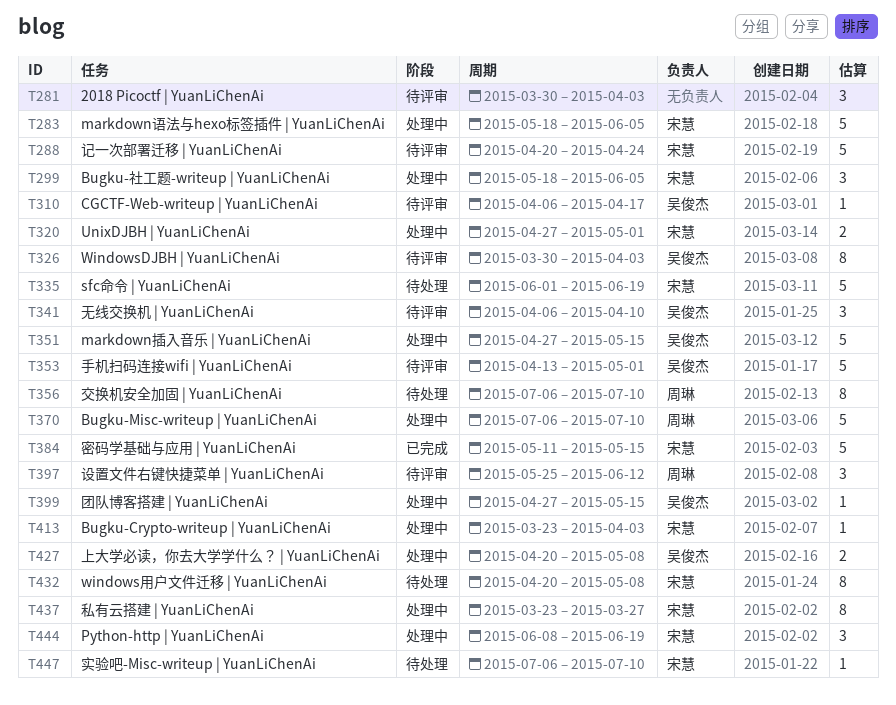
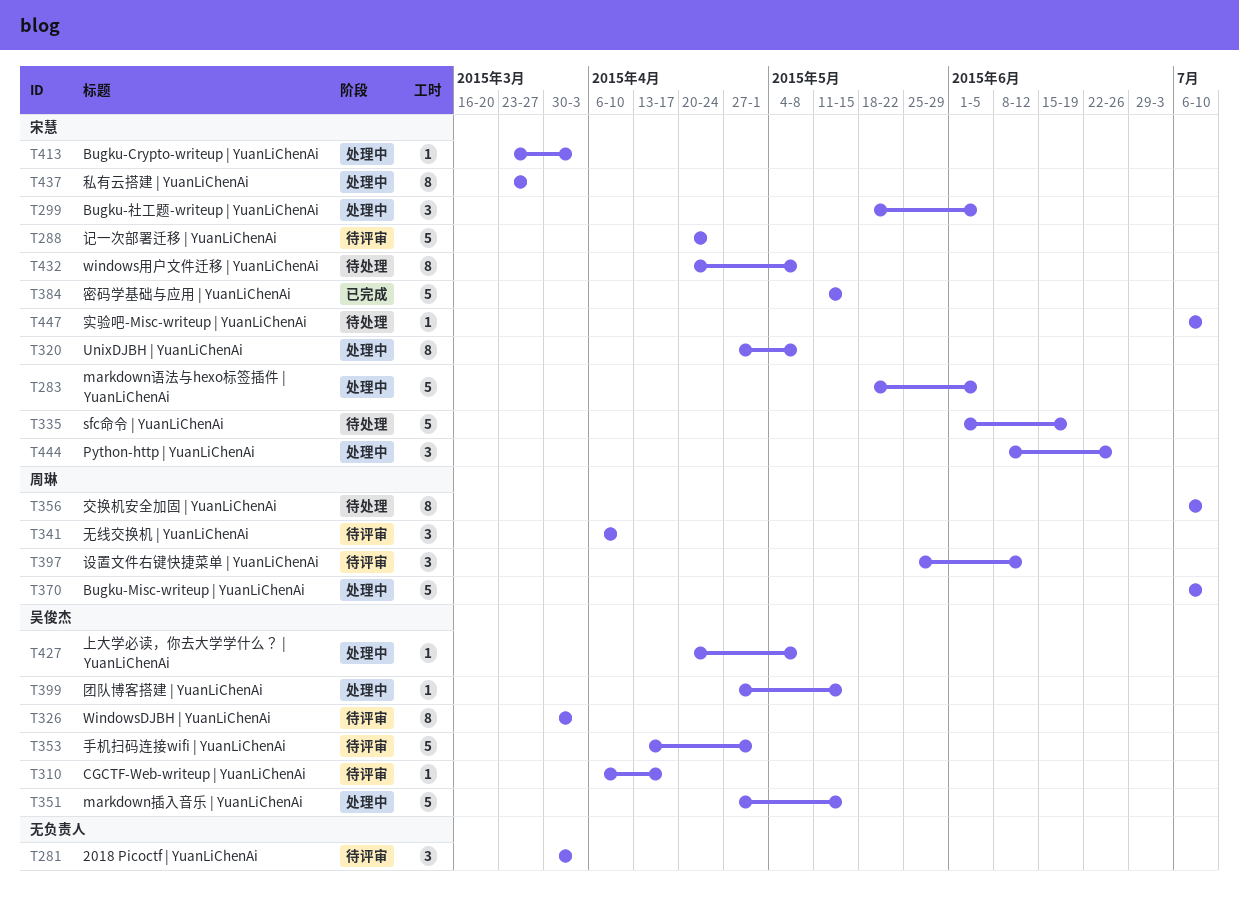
T320, estimate: 2 -> 8
T320, due: May 1 -> May 8
T341, owner: 吴俊杰 -> 周琳
T427, estimate: 2 -> 1
T444, due: Jun 19 -> Jun 26

